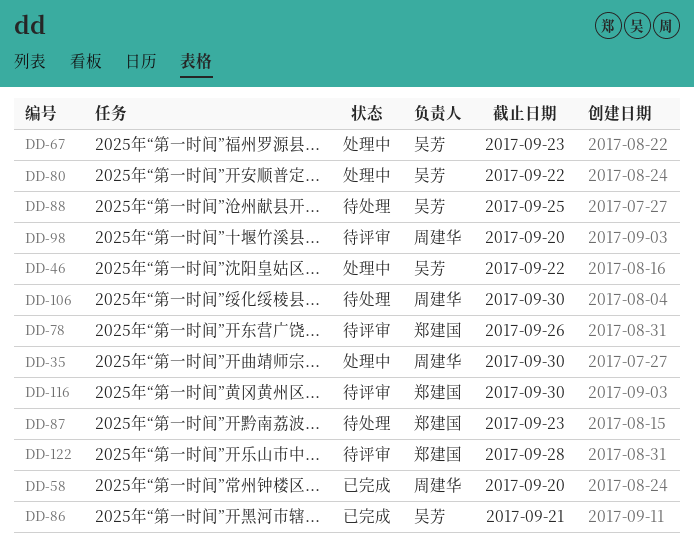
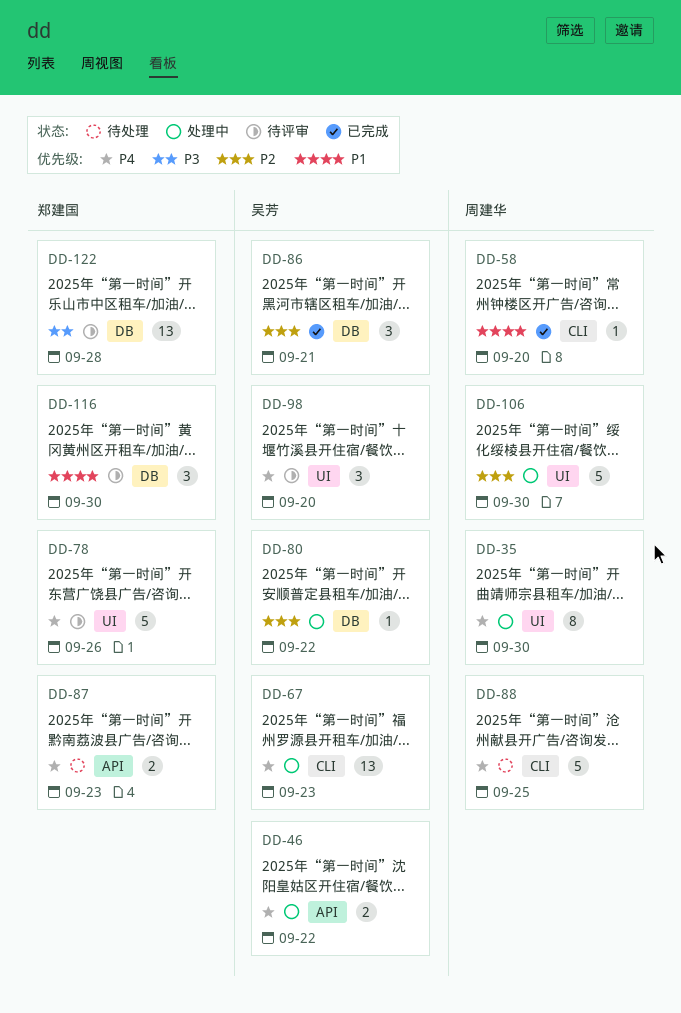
DD-88, owner: 吴芳 -> 周建华
DD-98, owner: 周建华 -> 吴芳
DD-106, status: 待处理 -> 处理中

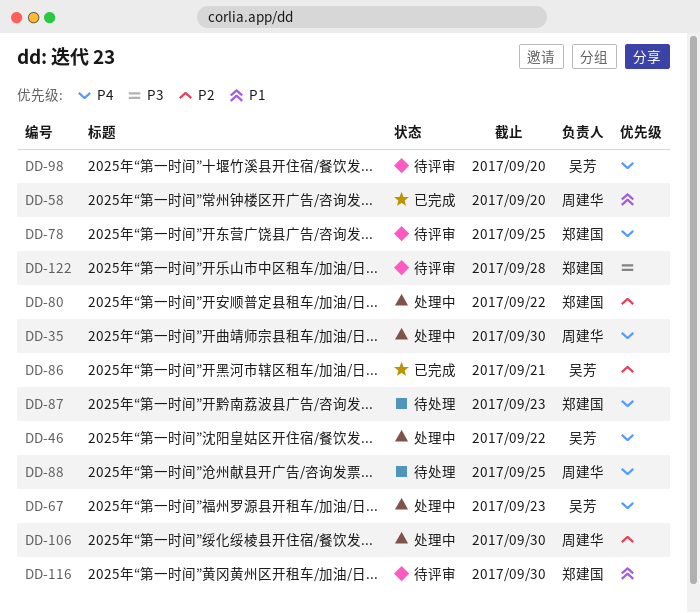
DD-78, due: Sep 26 -> Sep 25
DD-80, owner: 吴芳 -> 郑建国

